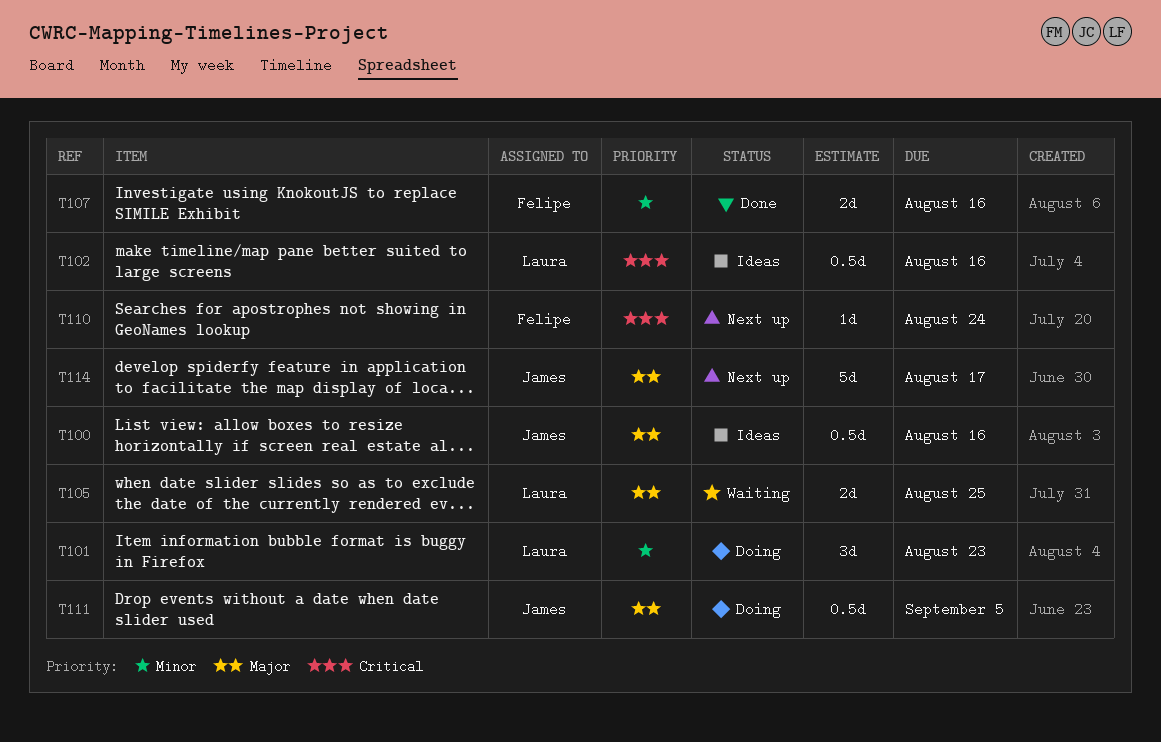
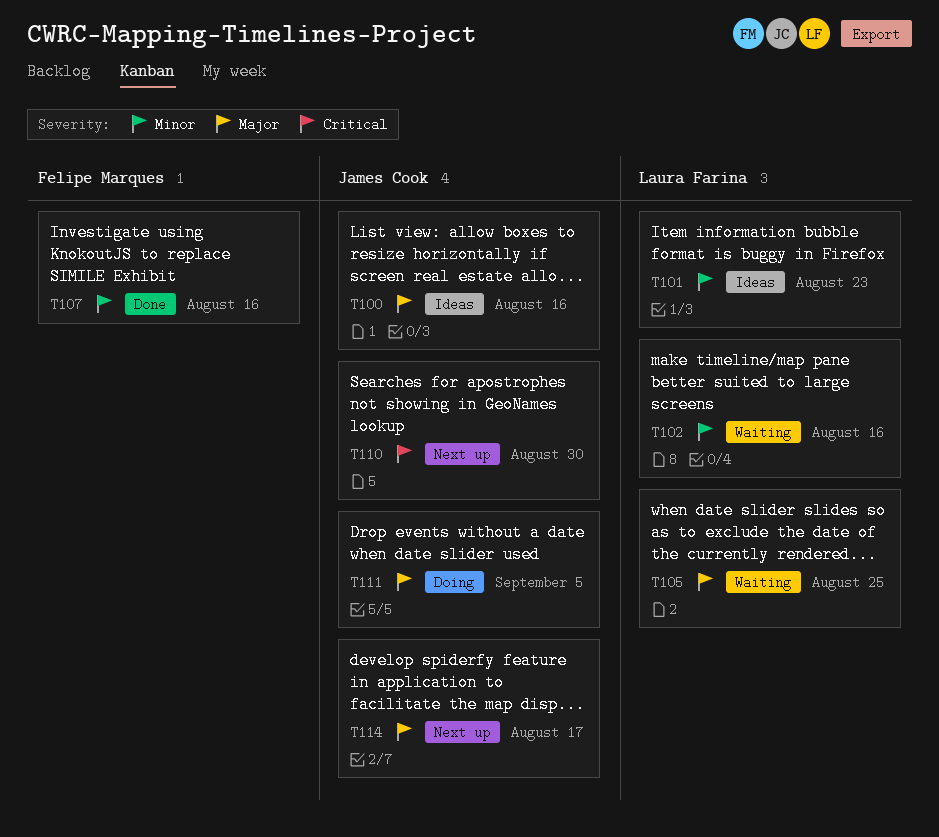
T101, status: Doing -> Ideas
T102, status: Ideas -> Waiting
T102, priority: Critical -> Minor
T110, owner: Felipe Marques -> James Cook
T110, due: Aug 24 -> Aug 30

